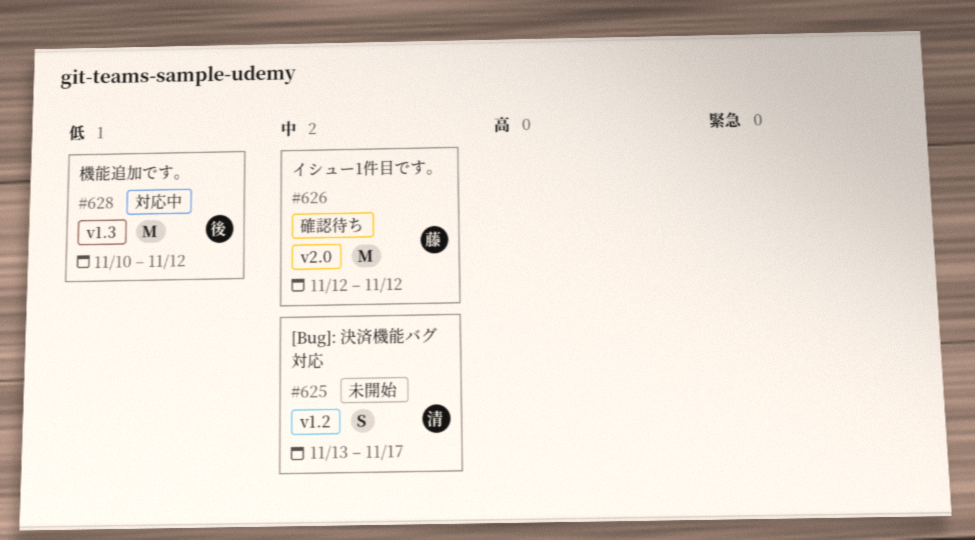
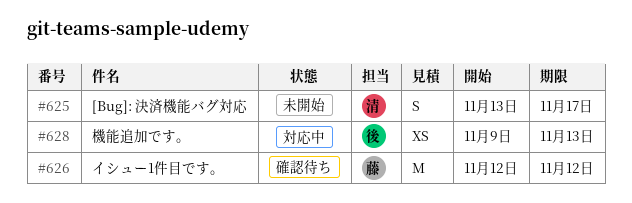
#628, estimate: M -> XS
#628, start: Nov 10 -> Nov 9
#628, due: Nov 12 -> Nov 13

